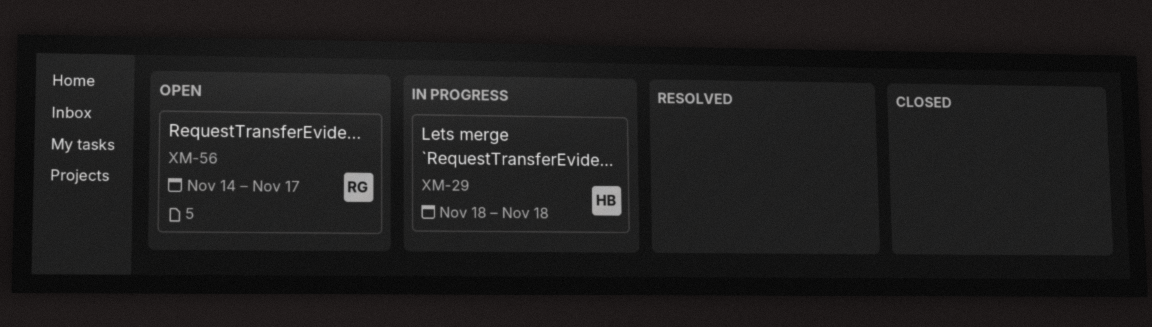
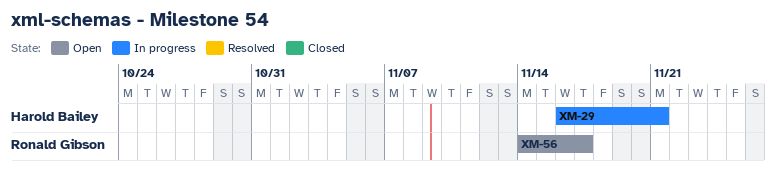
XM-29, start: Nov 18 -> Nov 16
XM-29, due: Nov 18 -> Nov 21

